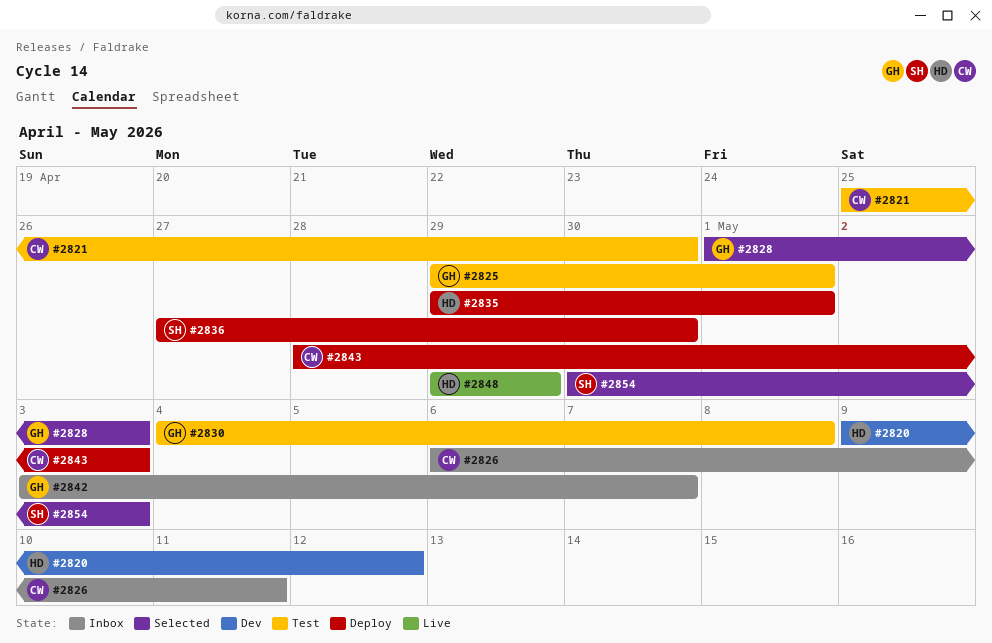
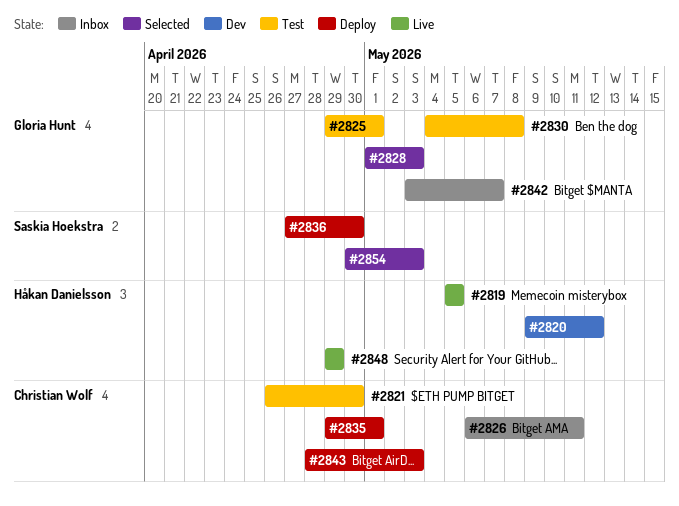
#2819: none -> present
#2821, start: Apr 25 -> Apr 26
#2835, owner: Håkan Danielsson -> Christian Wolf

